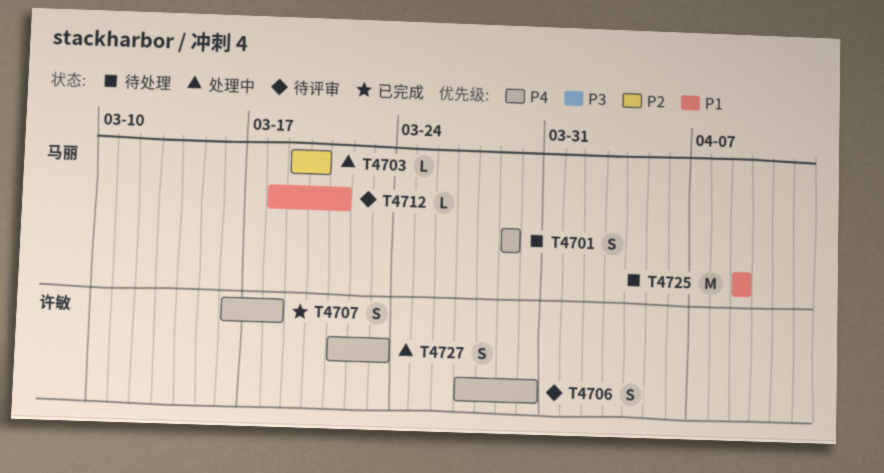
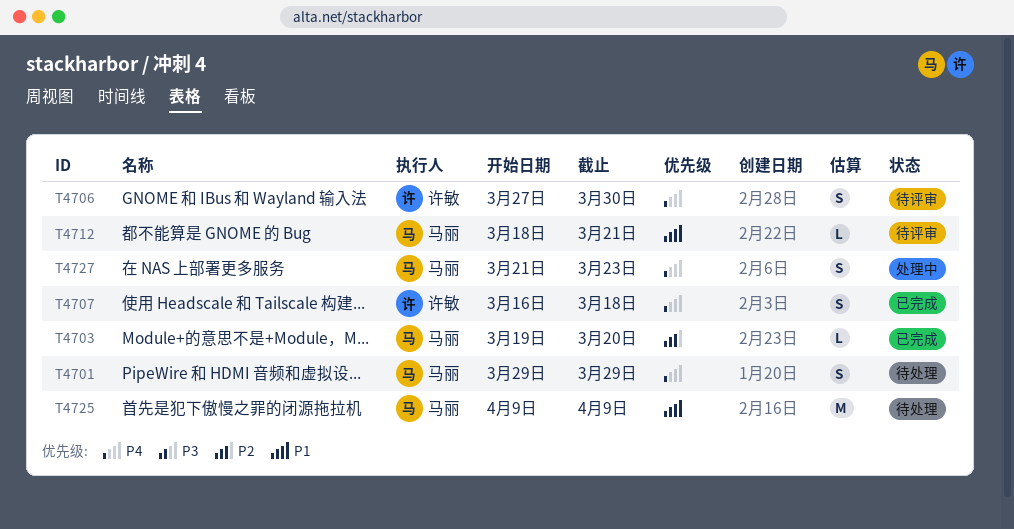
T4703, status: 处理中 -> 已完成
T4727, owner: 许敏 -> 马丽

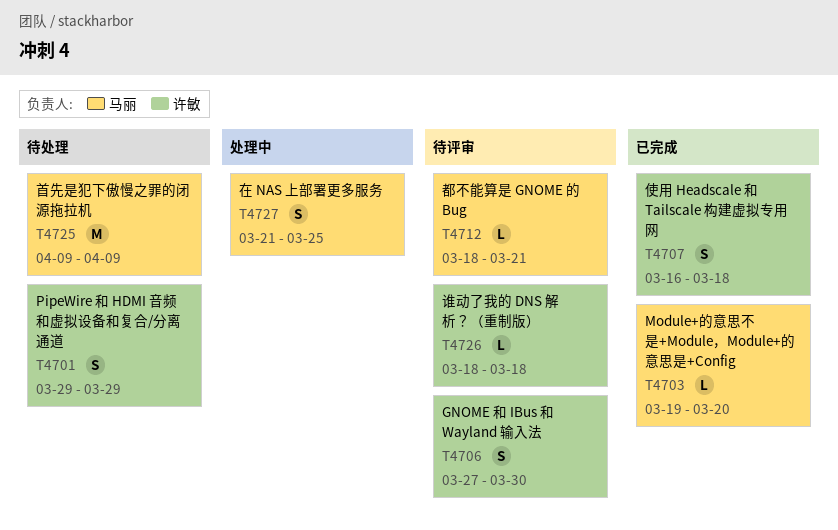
T4701, owner: 马丽 -> 许敏
T4726: none -> present
T4727, due: Mar 23 -> Mar 25

